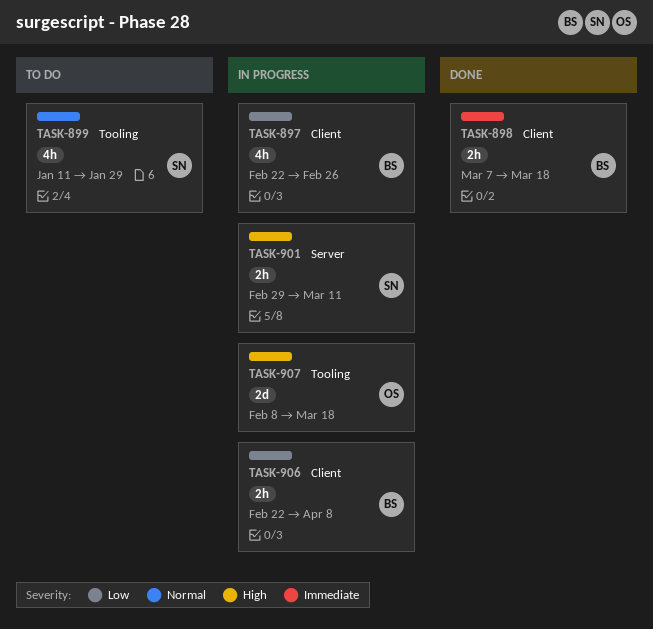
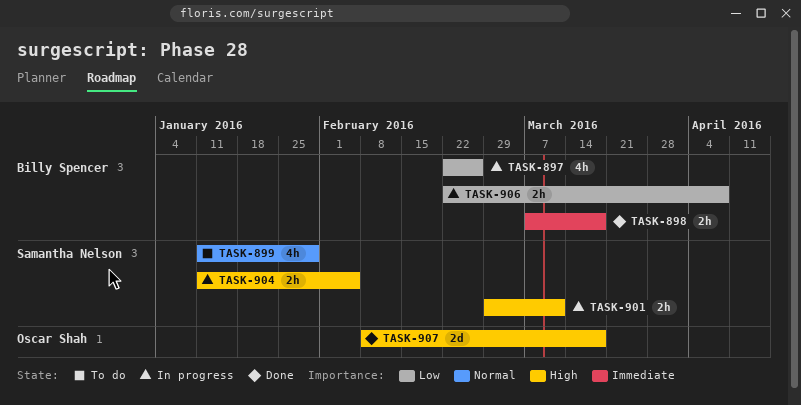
TASK-904: none -> present
TASK-907, status: In progress -> Done

